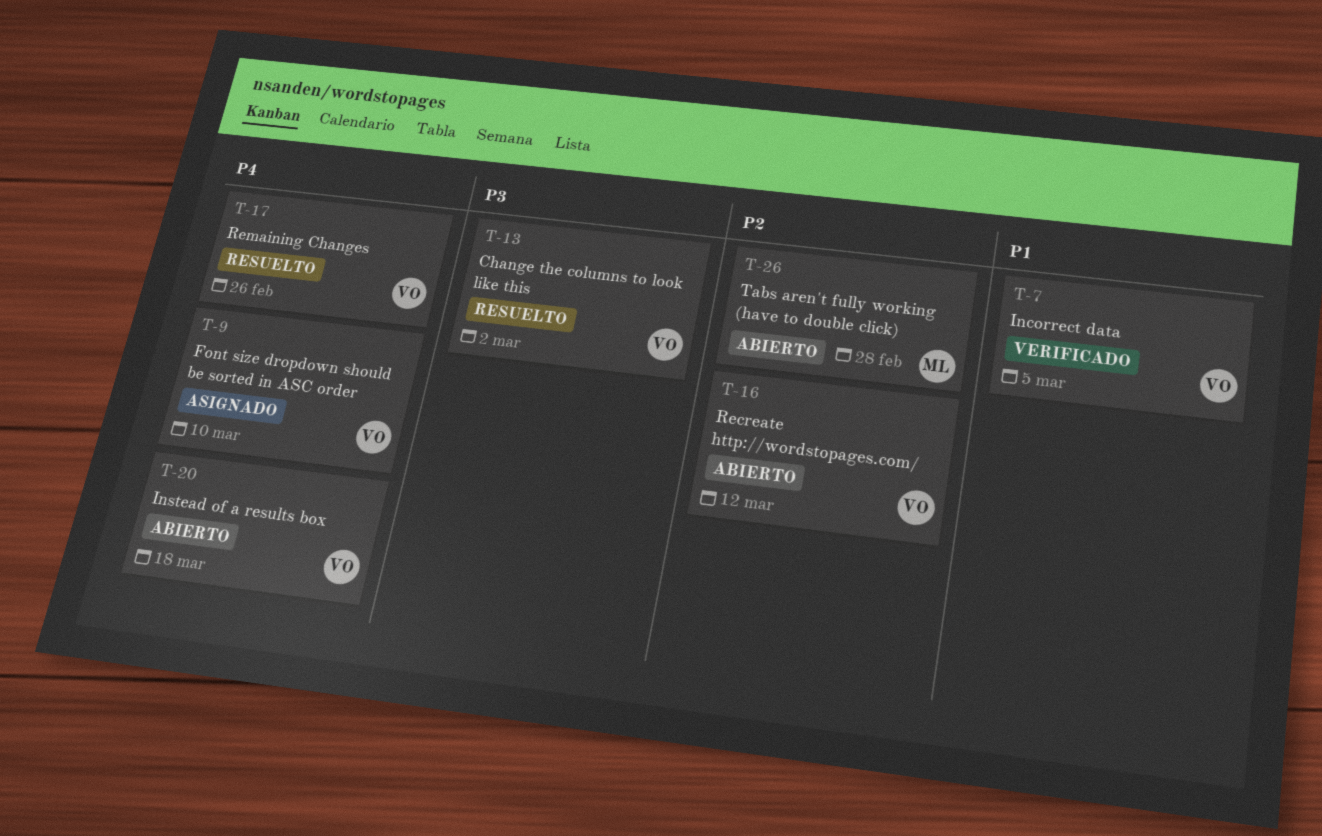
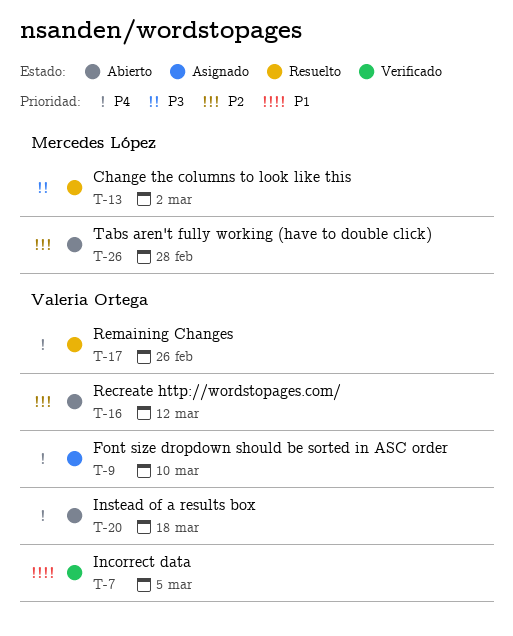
T-13, owner: Valeria Ortega -> Mercedes López

